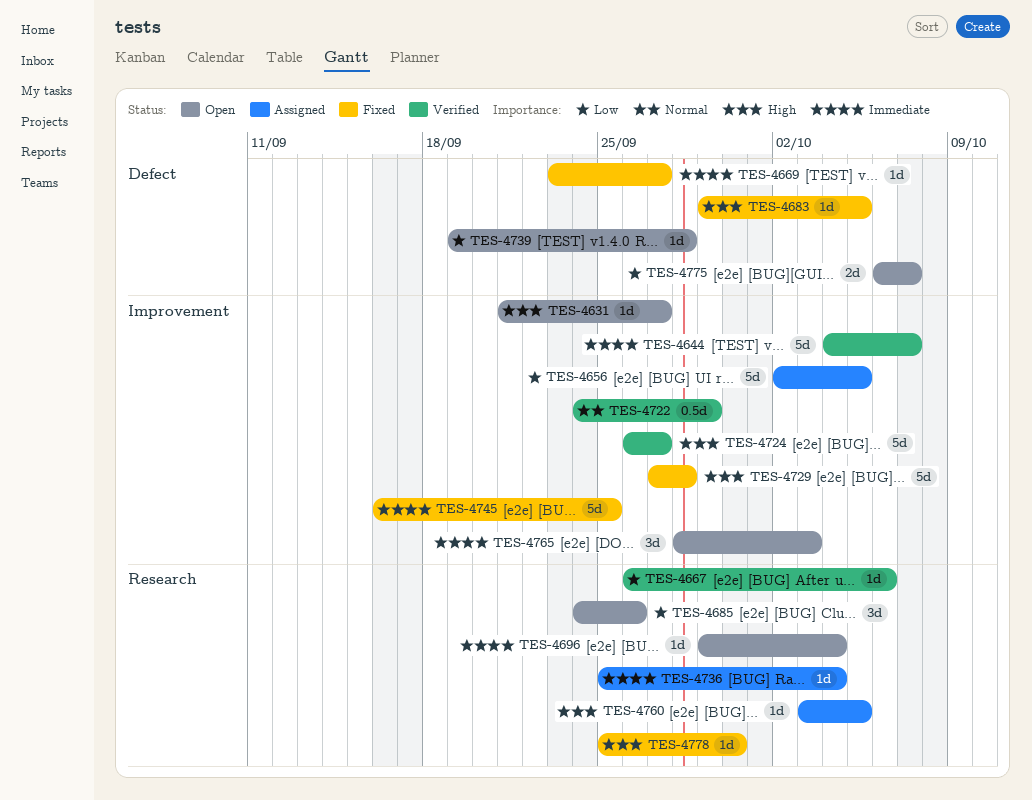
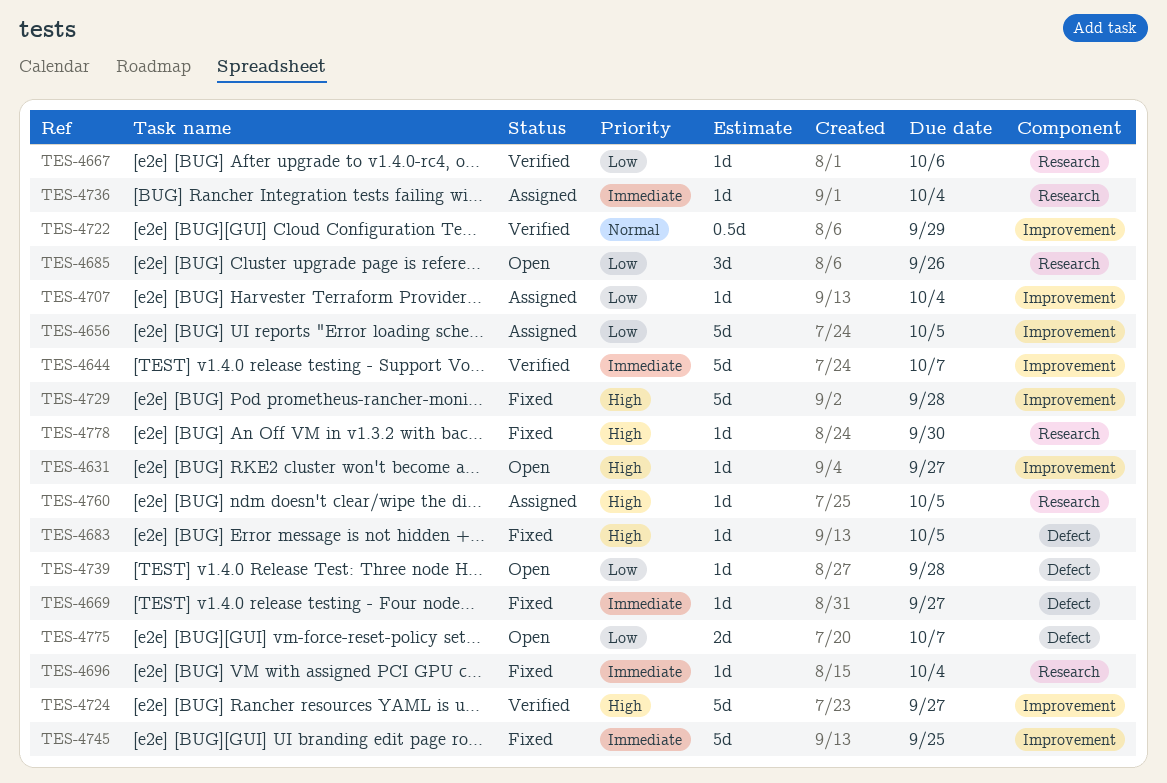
TES-4696, status: Open -> Fixed
TES-4707: none -> present
TES-4765: present -> none

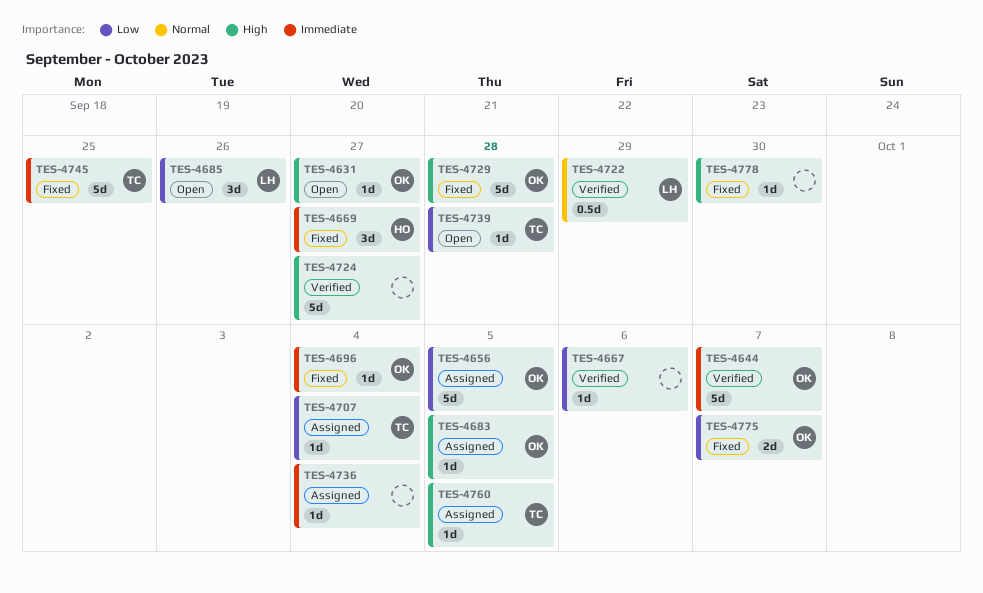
TES-4669, estimate: 1d -> 3d
TES-4683, status: Fixed -> Assigned
TES-4775, status: Open -> Fixed

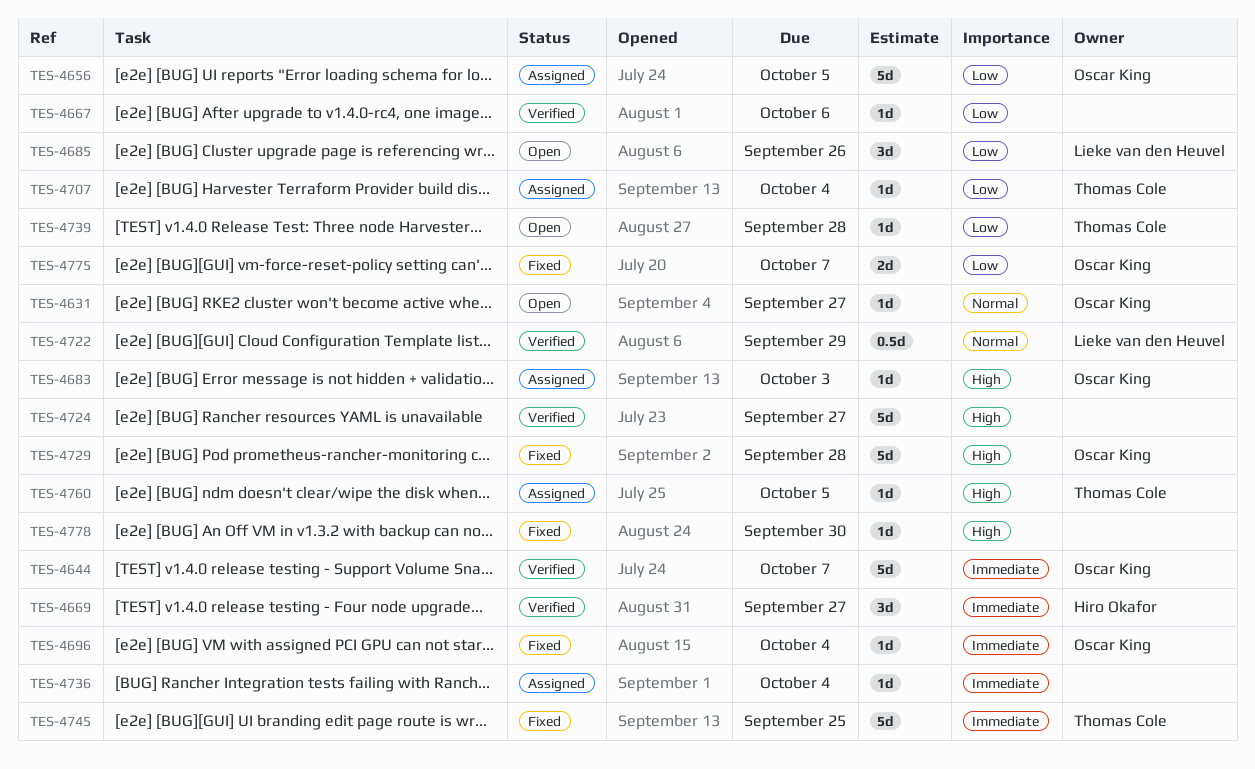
TES-4631, priority: High -> Normal
TES-4669, status: Fixed -> Verified
TES-4683, due: Oct 5 -> Oct 3

